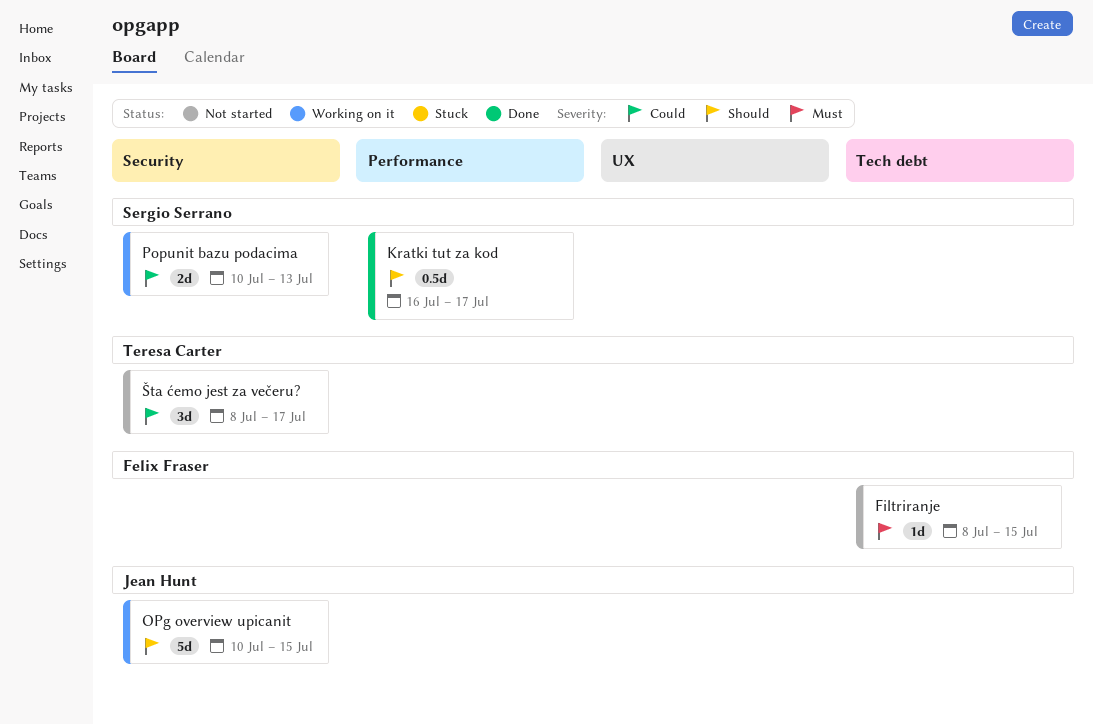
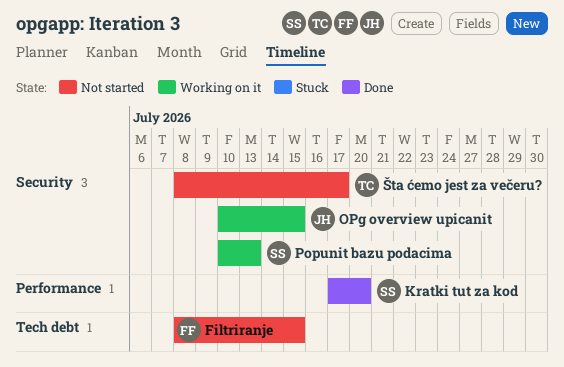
Kratki tut za kod, start: Jul 16 -> Jul 17
Kratki tut za kod, due: Jul 17 -> Jul 20

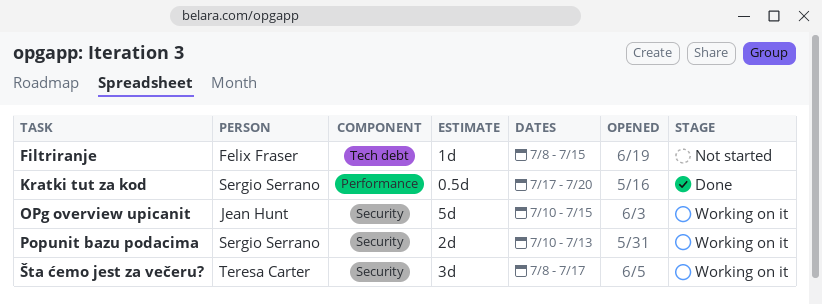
Šta ćemo jest za večeru?, status: Not started -> Working on it

